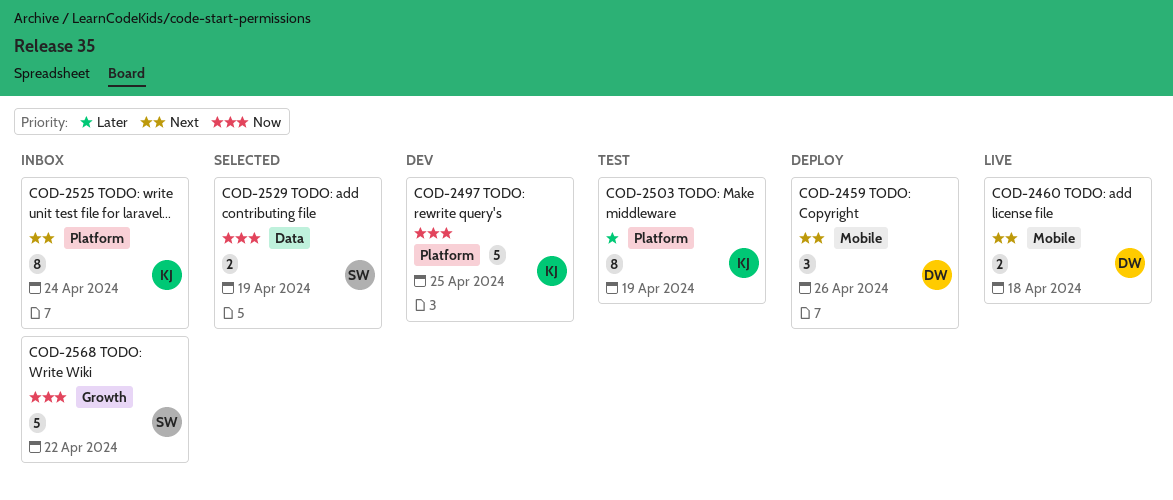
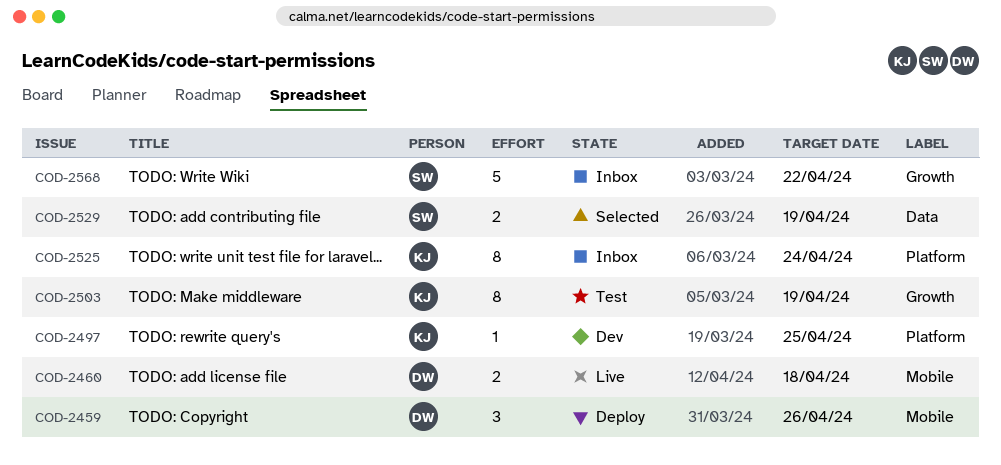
COD-2497, estimate: 5 -> 1
COD-2503, label: Platform -> Growth

